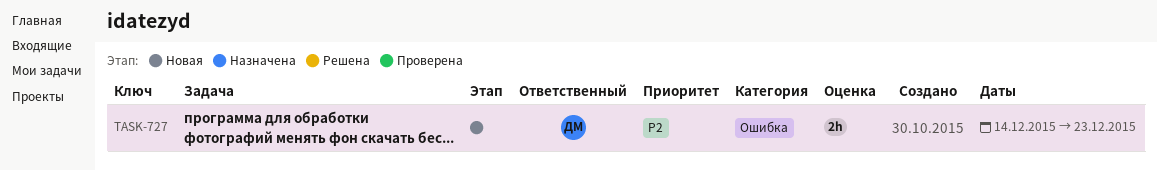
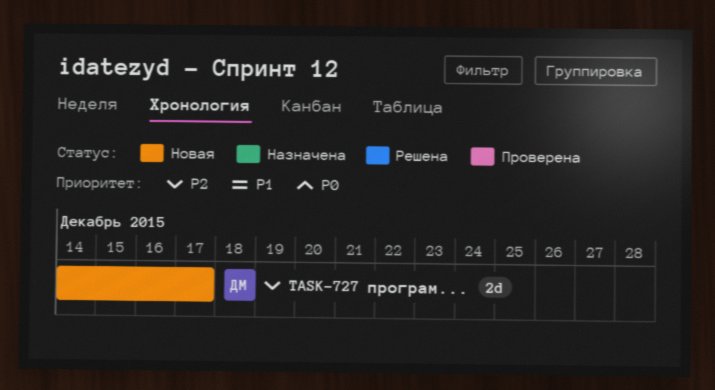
TASK-727, estimate: 2h -> 2d
TASK-727, due: Dec 23 -> Dec 17

